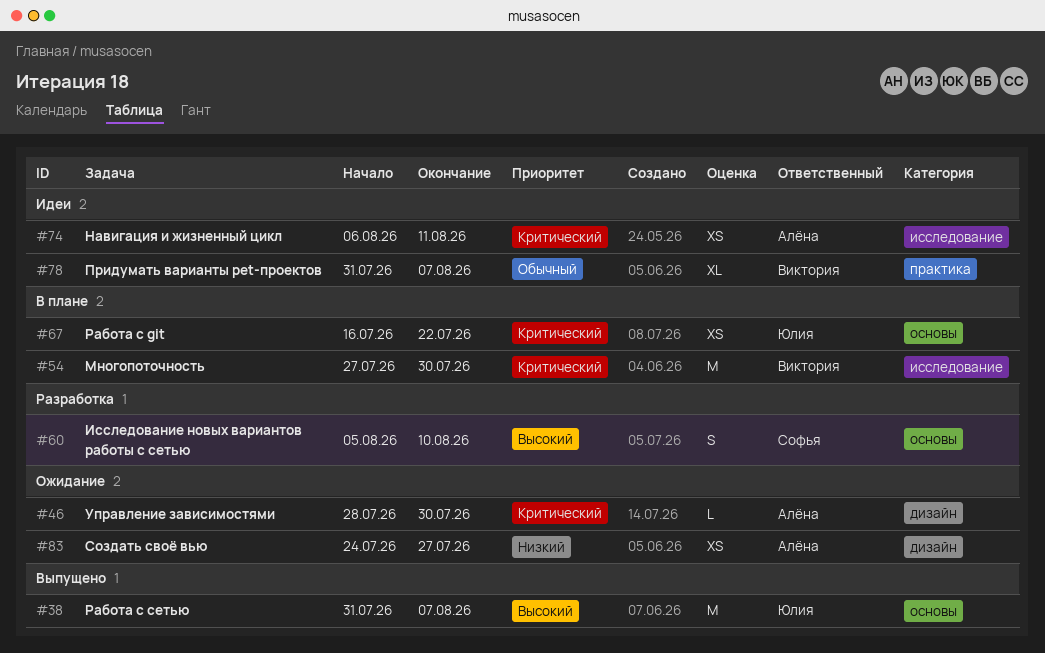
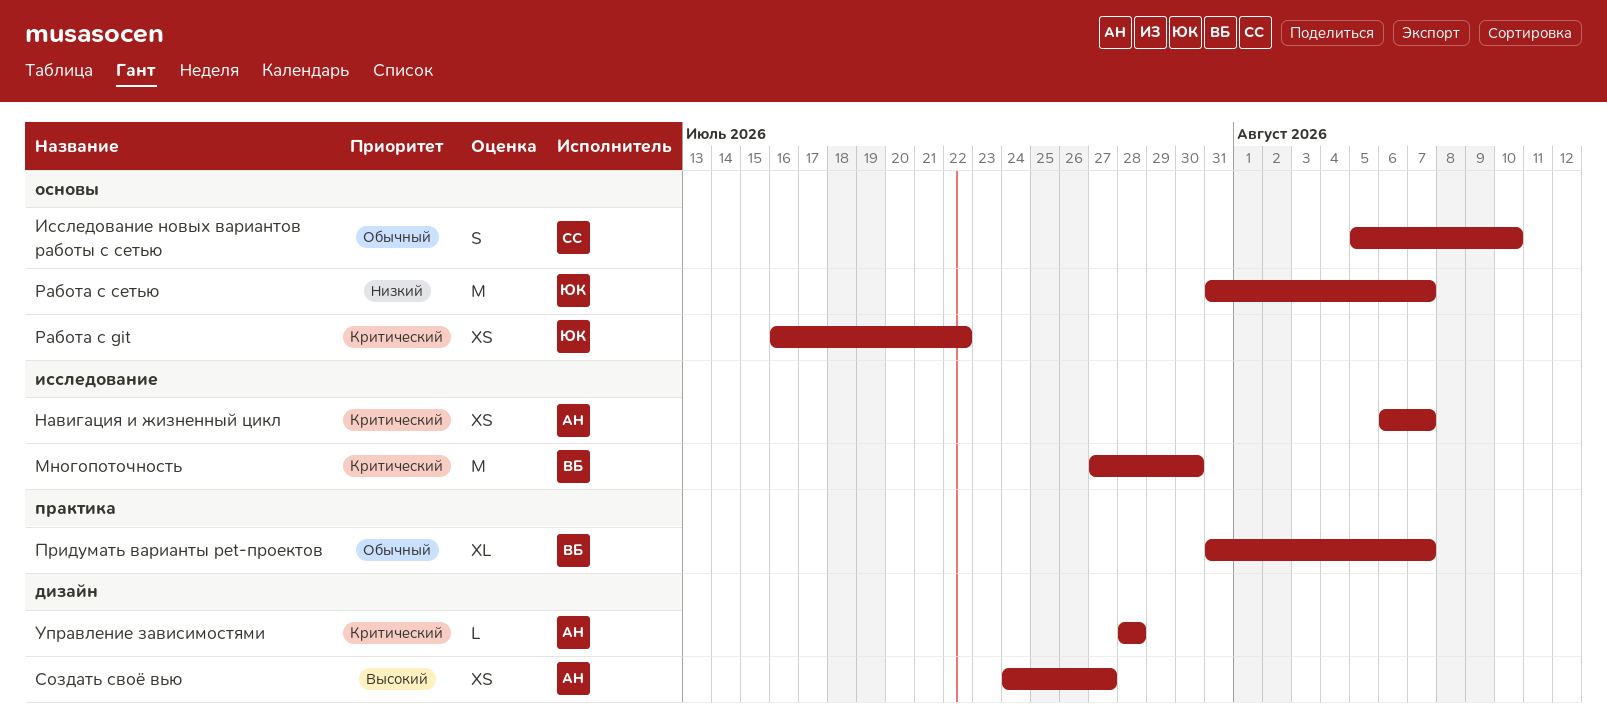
Исследование новых вариантов работы с сетью, priority: Высокий -> Обычный
Навигация и жизненный цикл, due: Aug 11 -> Aug 7
Работа с сетью, priority: Высокий -> Низкий
Создать своё вью, priority: Низкий -> Высокий
Управление зависимостями, due: Jul 30 -> Jul 28

